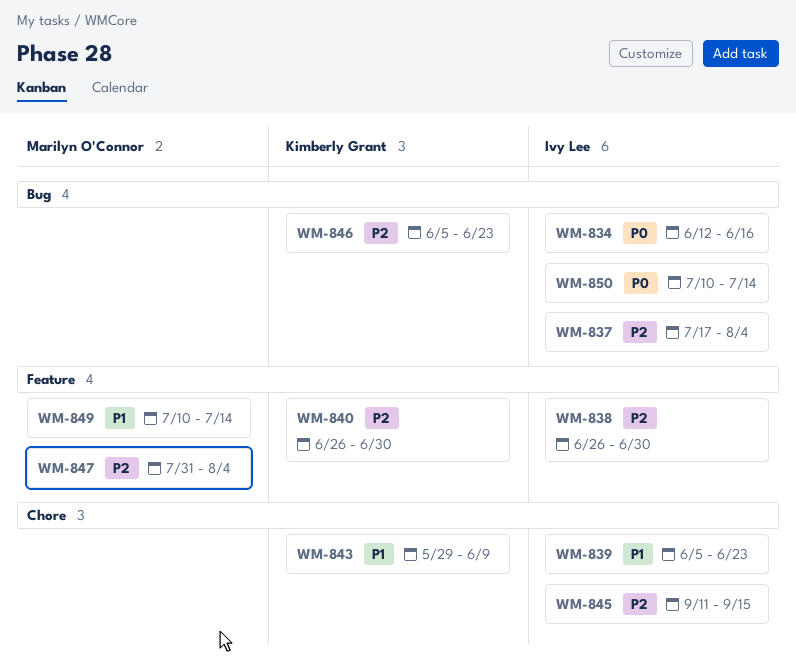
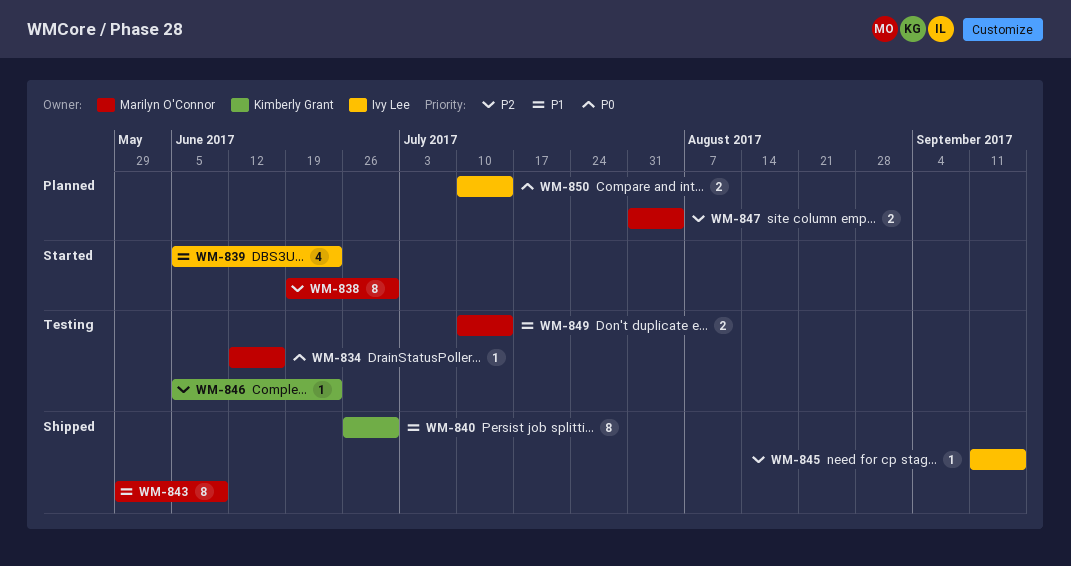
WM-834, owner: Ivy Lee -> Marilyn O'Connor
WM-837: present -> none
WM-838, owner: Ivy Lee -> Marilyn O'Connor
WM-838, start: Jun 26 -> Jun 19
WM-840, priority: P2 -> P1
WM-843, owner: Kimberly Grant -> Marilyn O'Connor

